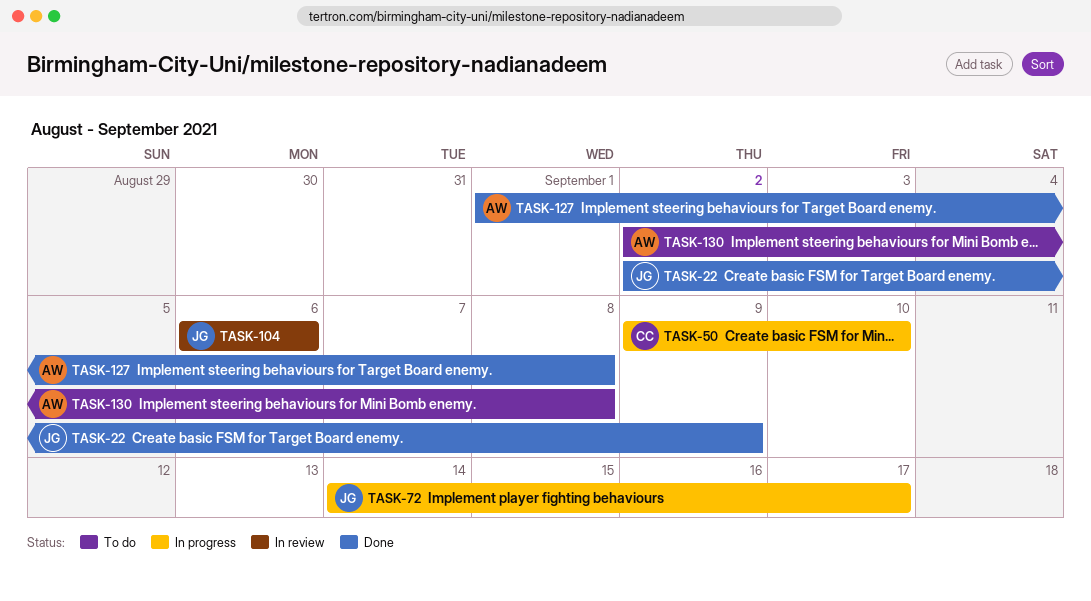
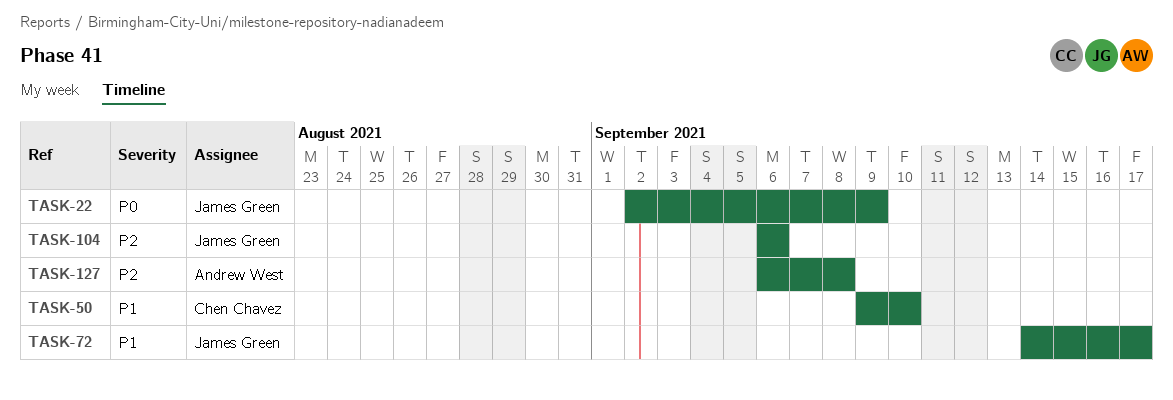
TASK-127, start: Sep 1 -> Sep 6
TASK-130: present -> none

